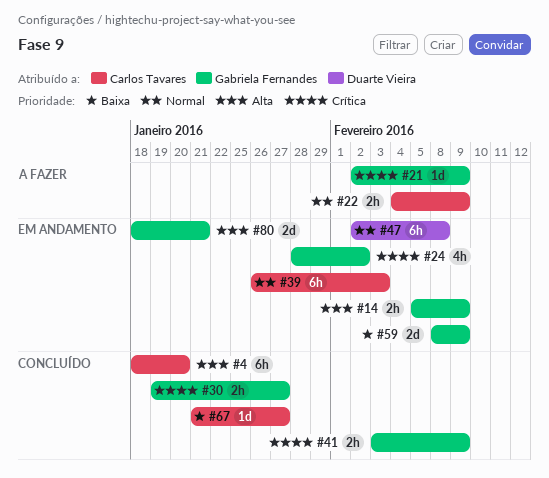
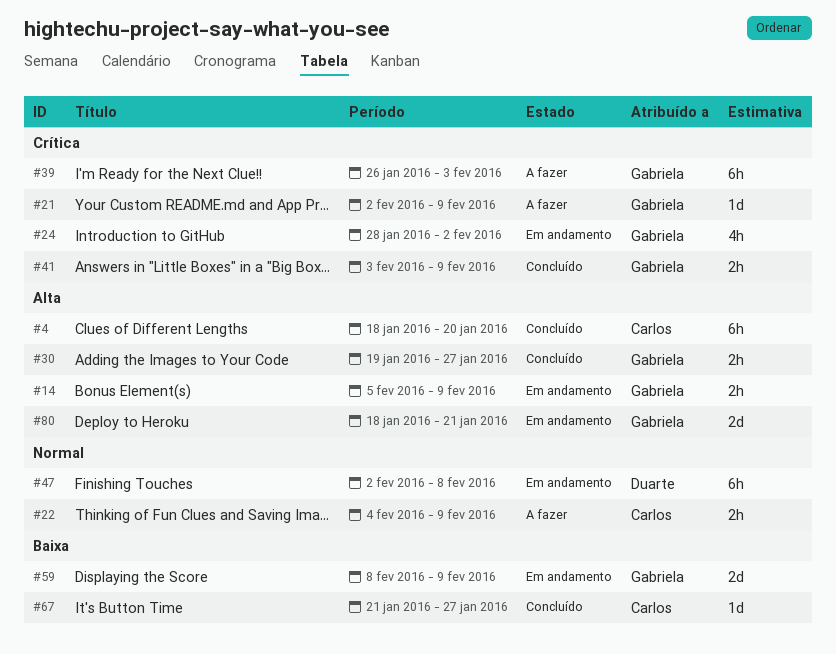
#30, priority: Crítica -> Alta
#39, status: Em andamento -> A fazer
#39, owner: Carlos Tavares -> Gabriela Fernandes
#39, priority: Normal -> Crítica

